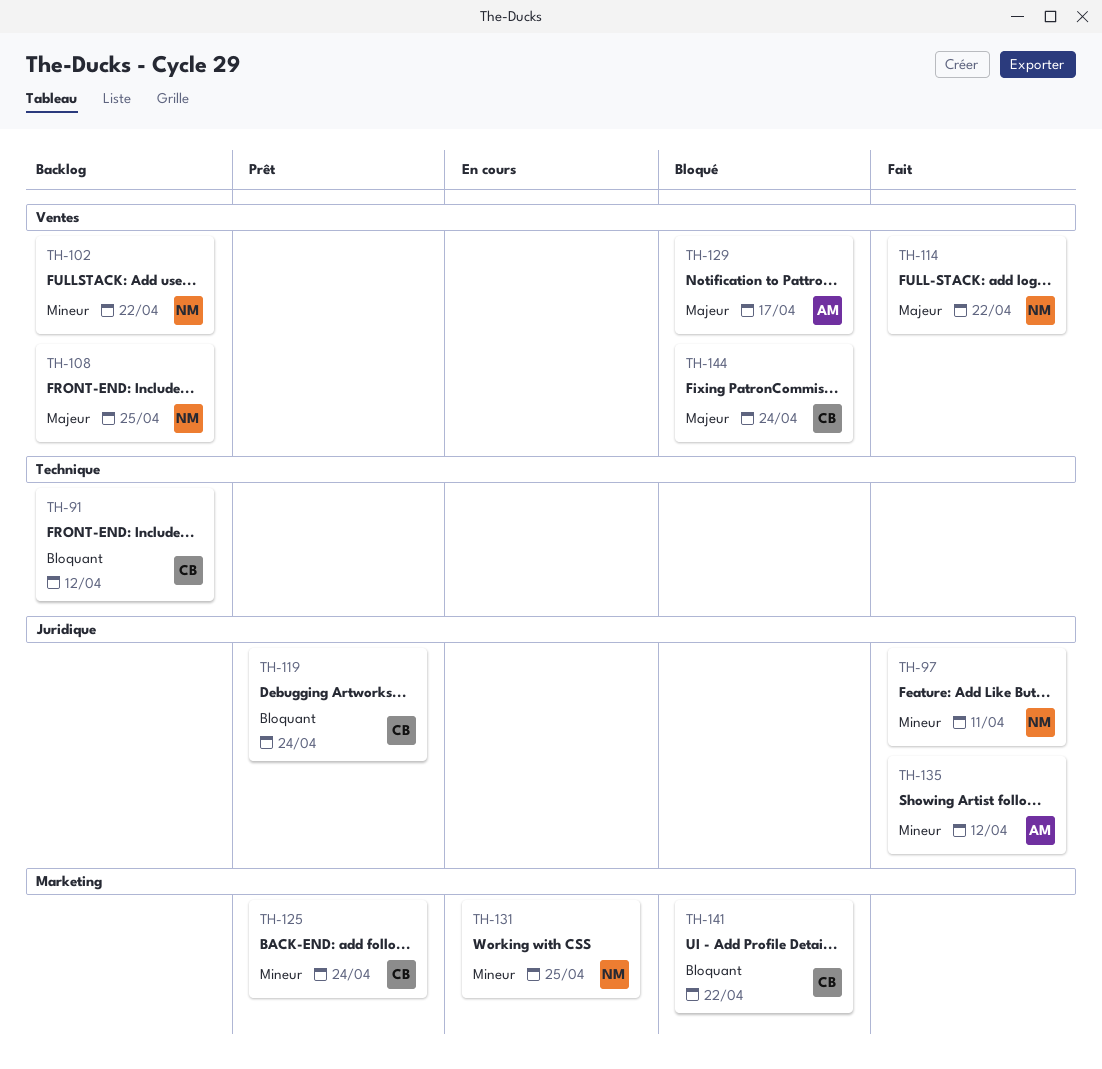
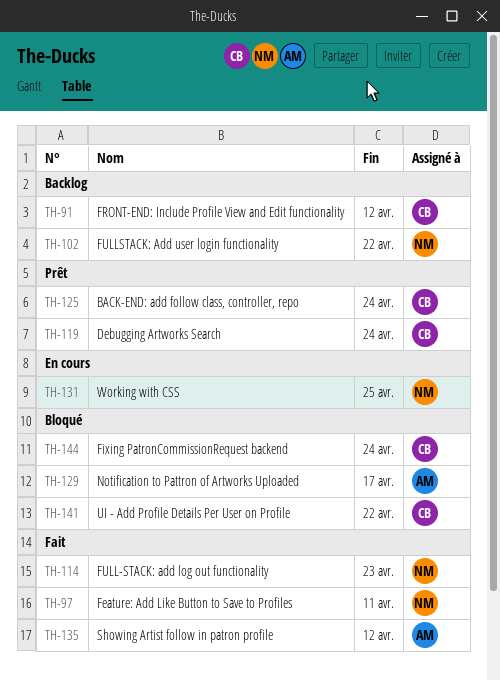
TH-108: present -> none
TH-114, due: Apr 22 -> Apr 23

